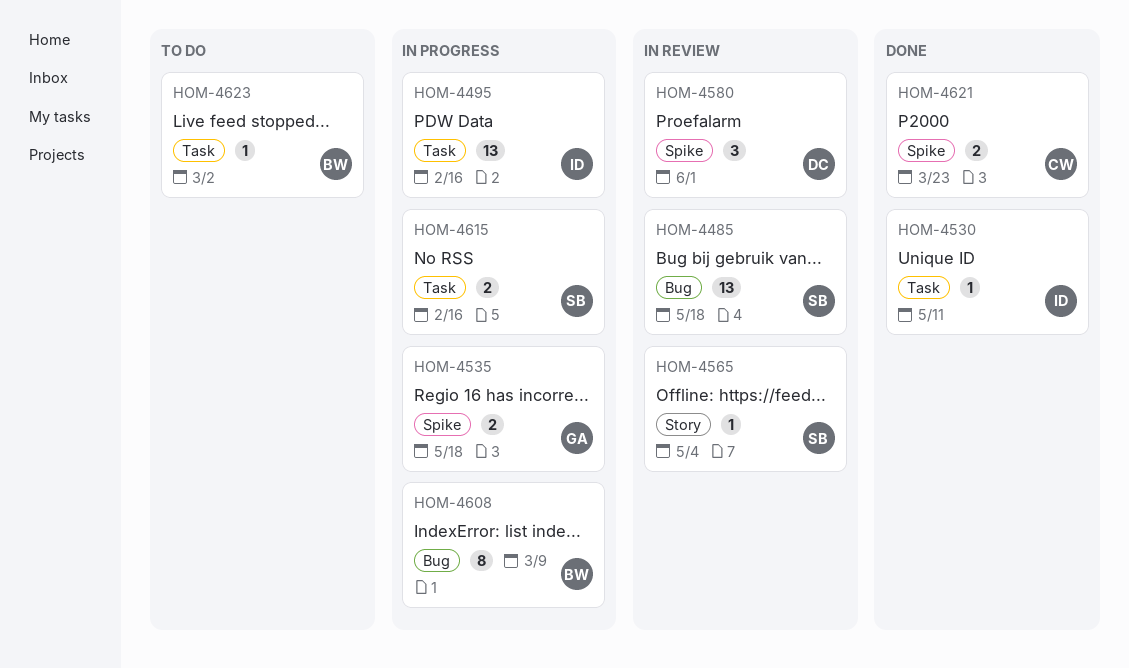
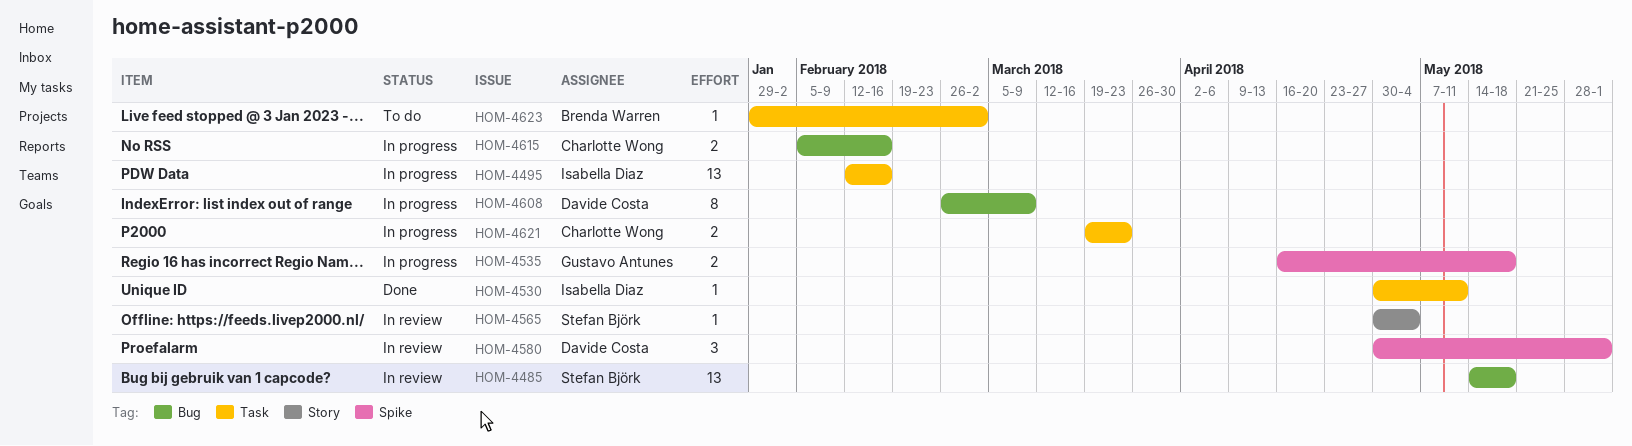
HOM-4608, owner: Brenda Warren -> Davide Costa
HOM-4615, owner: Stefan Björk -> Charlotte Wong
HOM-4615, label: Task -> Bug
HOM-4621, status: Done -> In progress
HOM-4621, label: Spike -> Task

